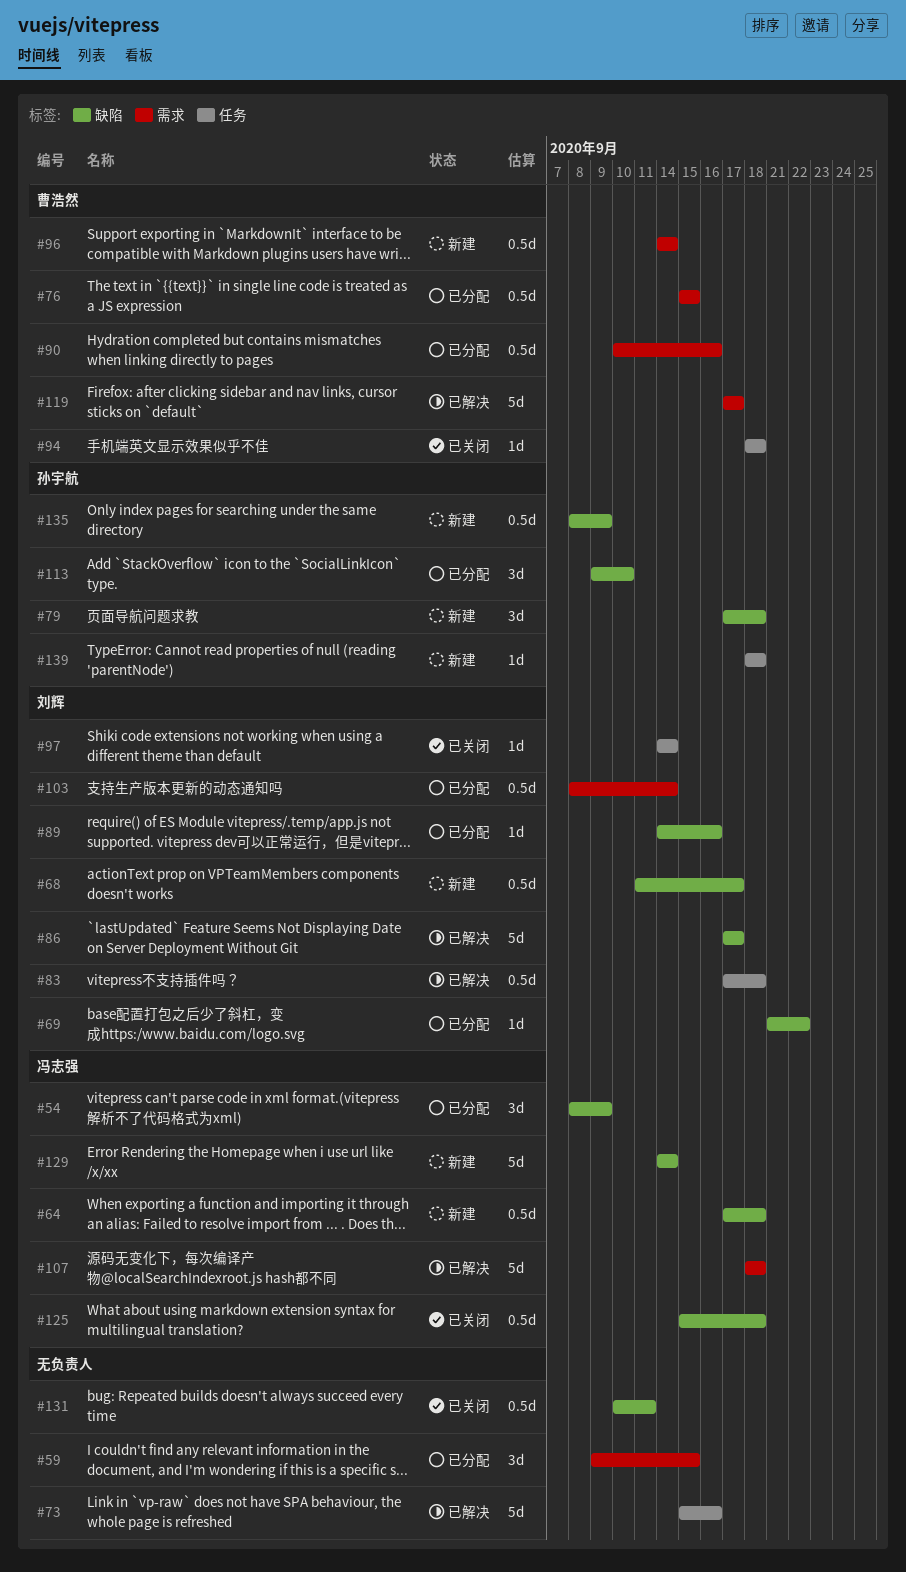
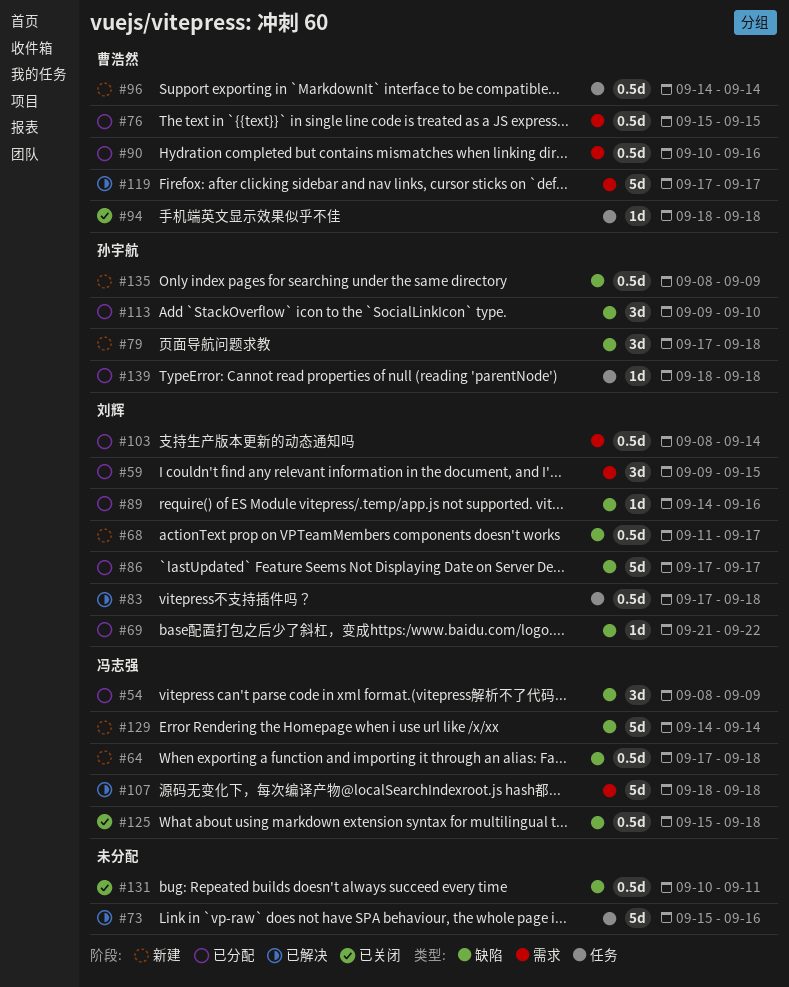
#59, owner: none -> 刘辉
#86, status: 已解决 -> 已分配
#96, label: 需求 -> 任务
#97: present -> none
#139, status: 新建 -> 已分配

